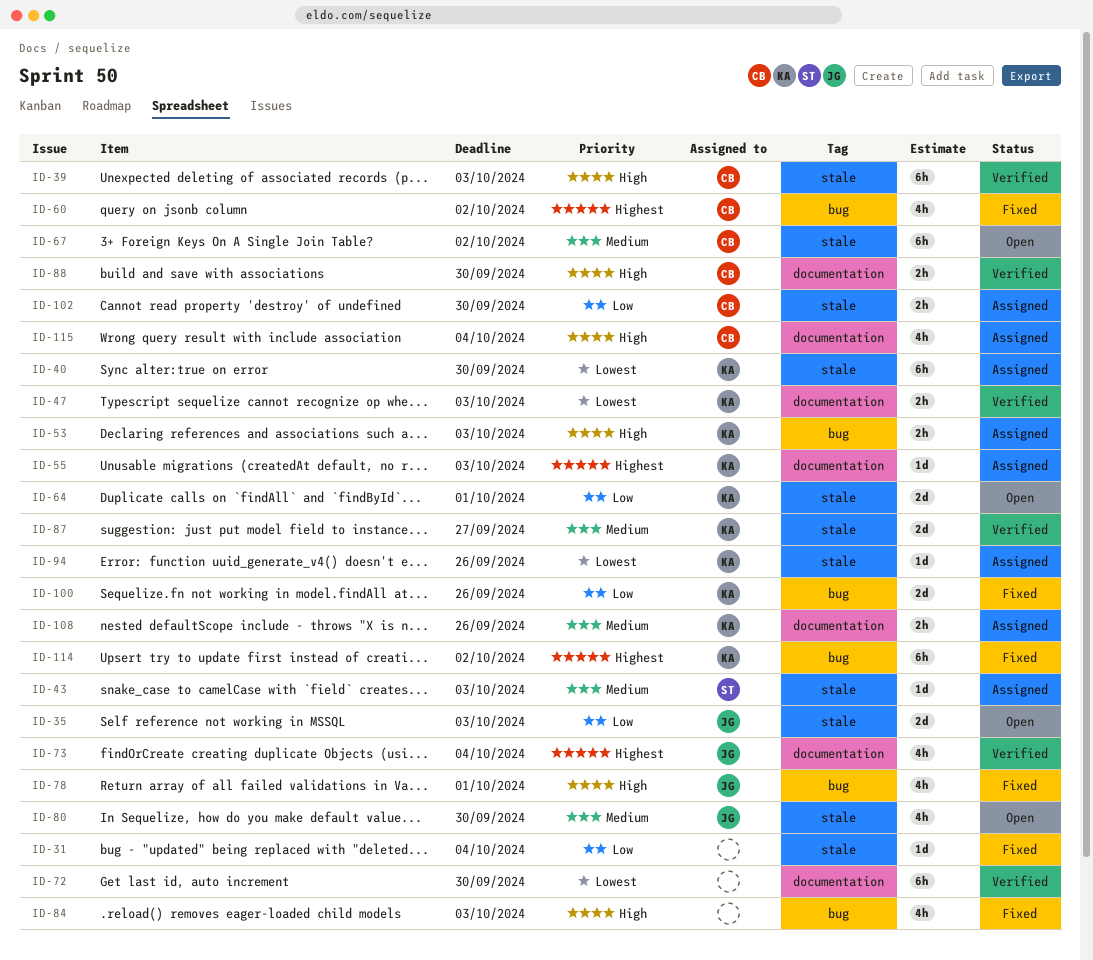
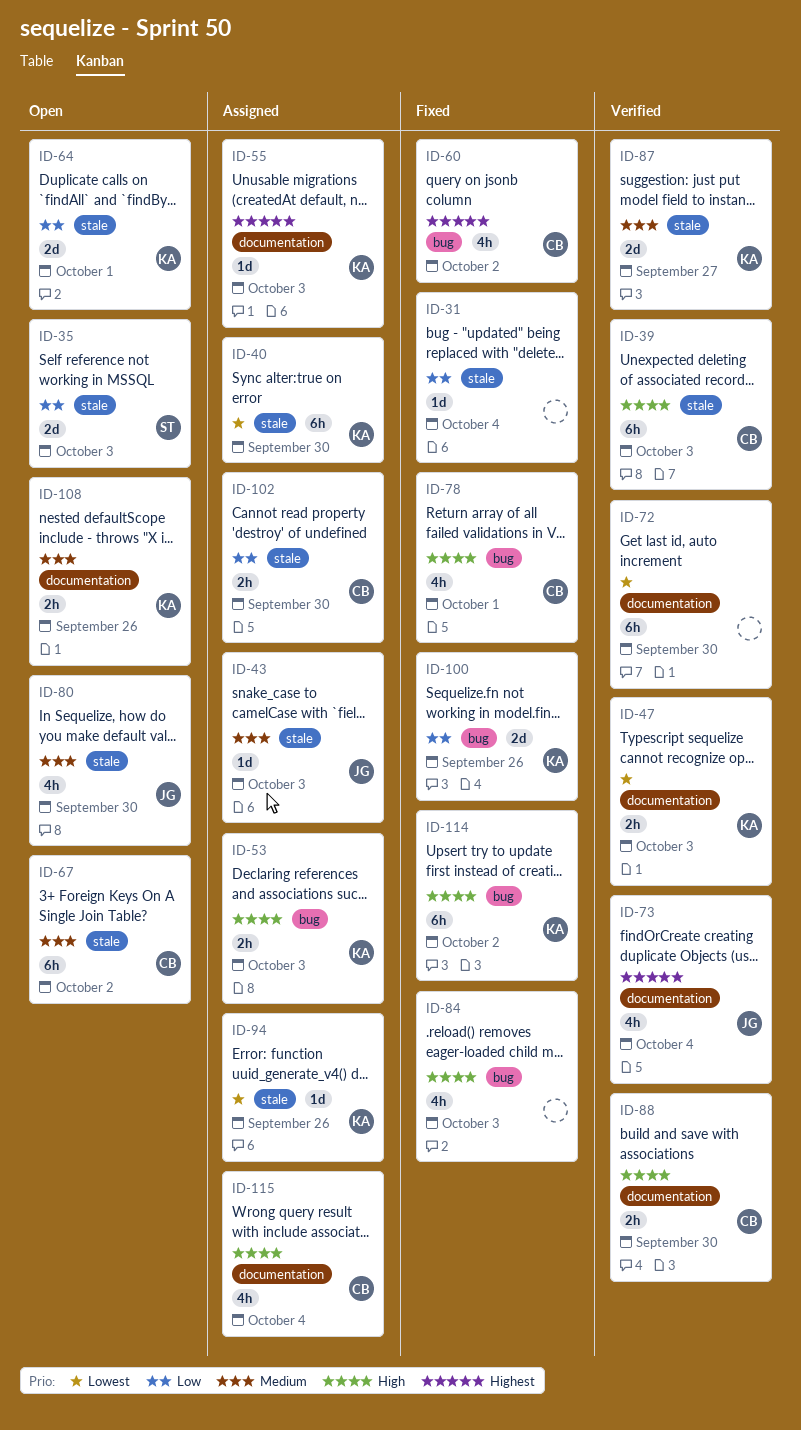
ID-35, owner: JG -> ST
ID-43, owner: ST -> JG
ID-78, owner: JG -> CB
ID-108, status: Assigned -> Open
ID-114, priority: Highest -> High

